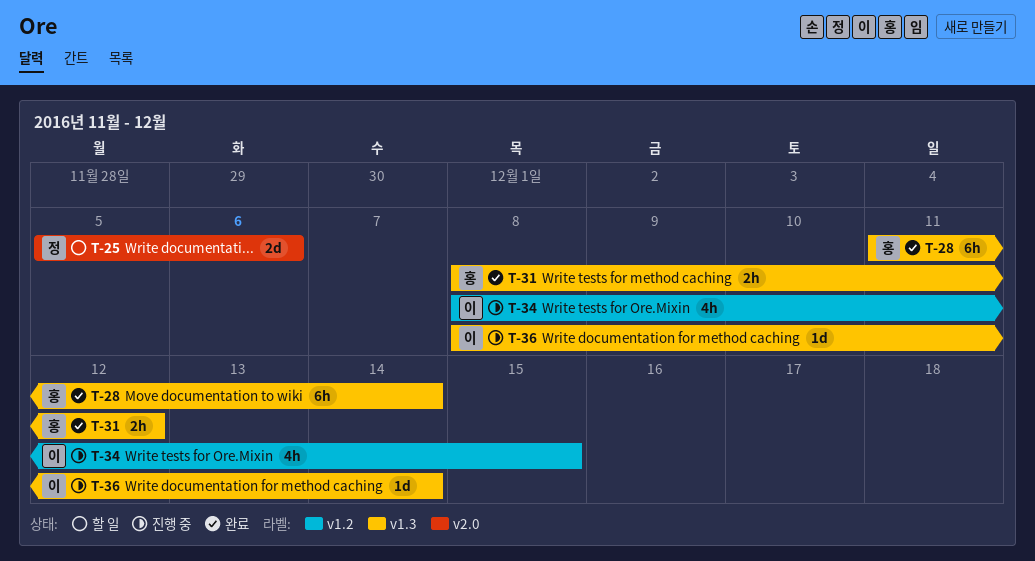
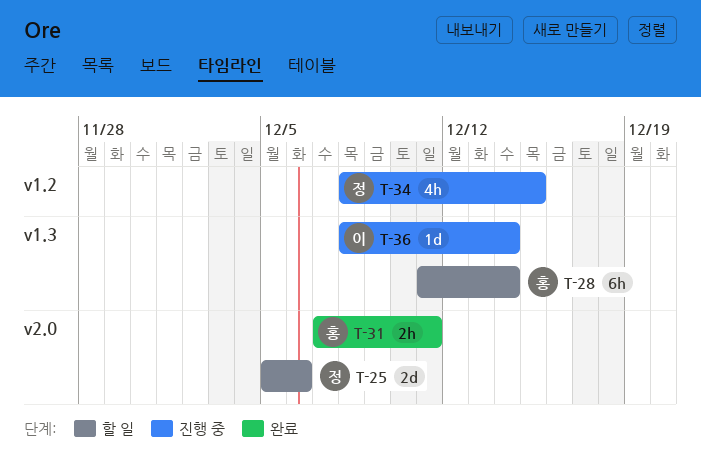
T-28, status: 완료 -> 할 일
T-31, label: v1.3 -> v2.0
T-31, start: Dec 8 -> Dec 7
T-31, due: Dec 12 -> Dec 11
T-34, owner: 이 -> 정

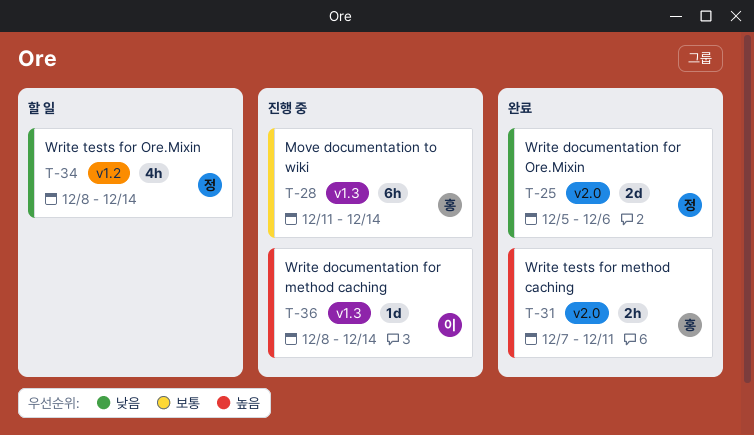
T-25, status: 할 일 -> 완료
T-28, status: 할 일 -> 진행 중
T-34, status: 진행 중 -> 할 일
T-34, due: Dec 15 -> Dec 14

